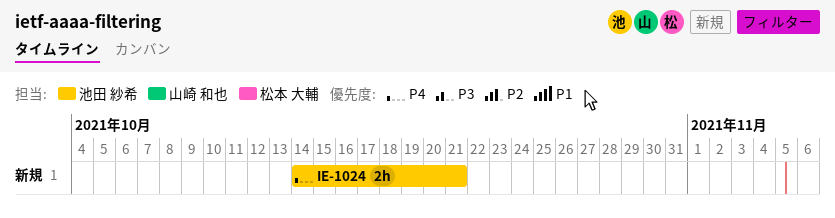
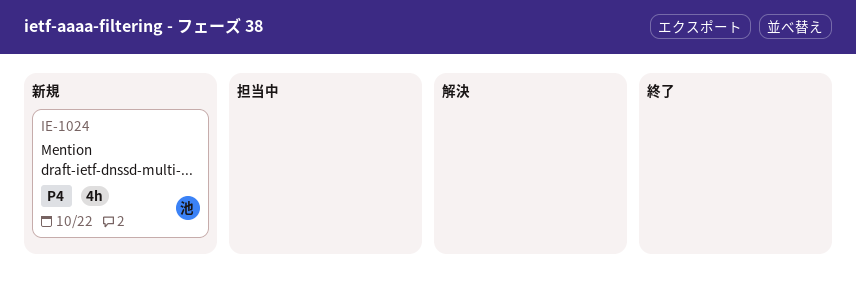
IE-1024, estimate: 2h -> 4h
IE-1024, due: Oct 21 -> Oct 22

